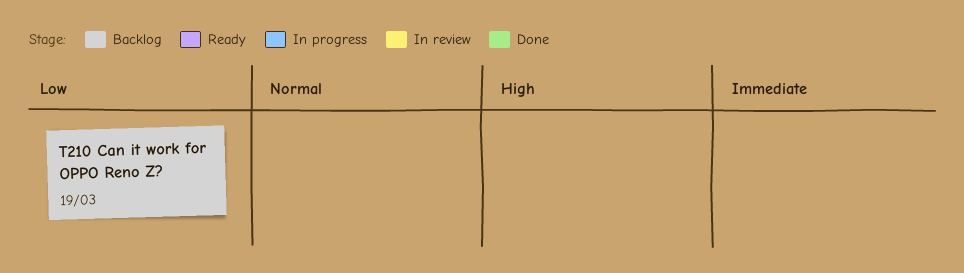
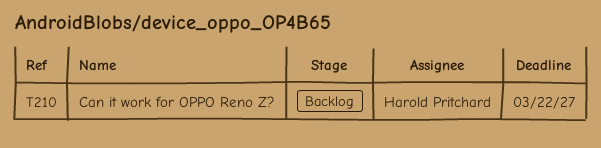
T210, due: Mar 19 -> Mar 22

